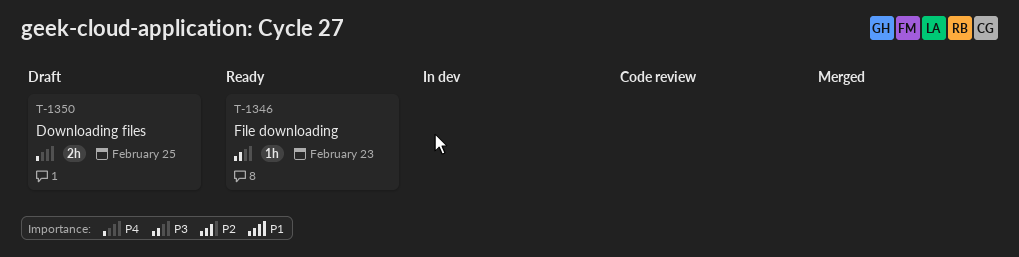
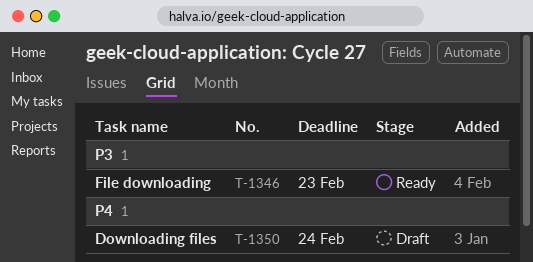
T-1350, due: Feb 25 -> Feb 24

